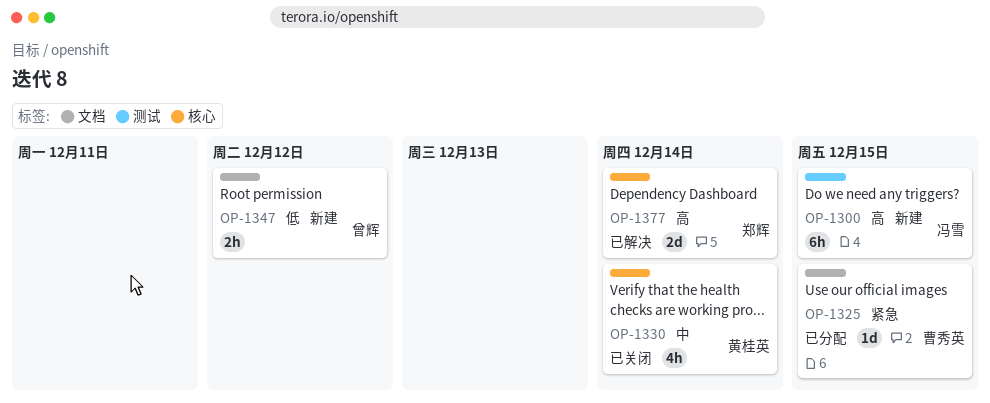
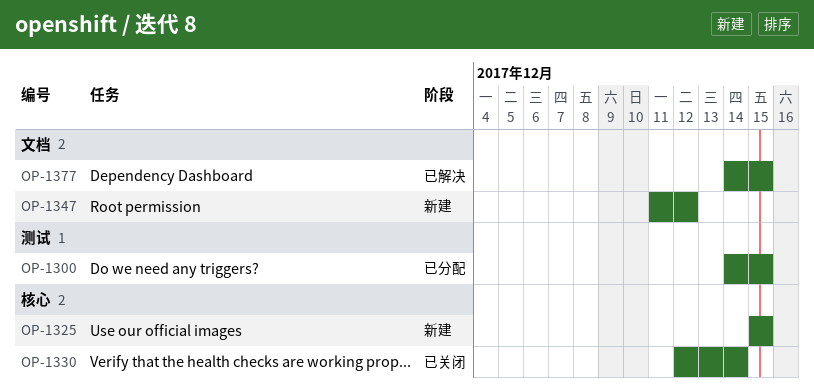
OP-1300, status: 新建 -> 已分配
OP-1325, status: 已分配 -> 新建
OP-1325, label: 文档 -> 核心
OP-1377, label: 核心 -> 文档
OP-1377, due: Dec 14 -> Dec 15

